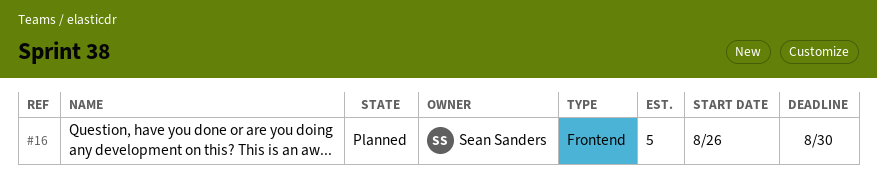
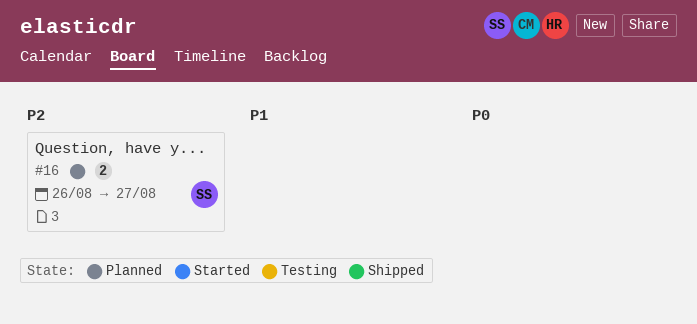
#16, estimate: 5 -> 2
#16, due: Aug 30 -> Aug 27

